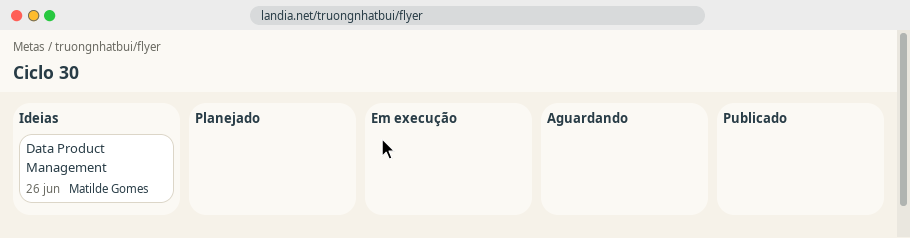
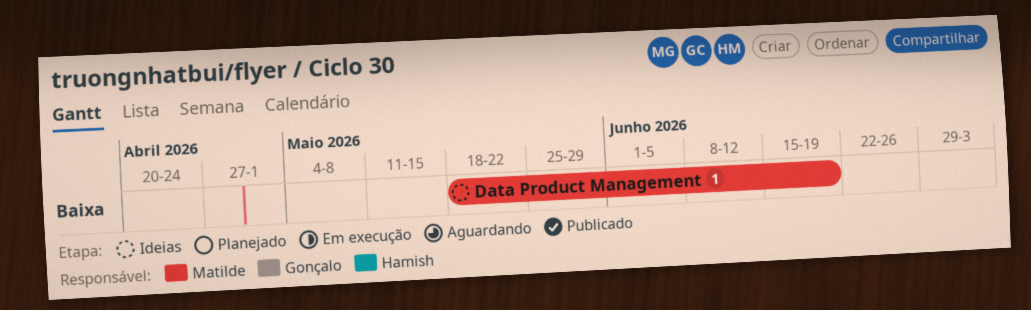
Data Product Management, due: Jun 26 -> Jun 19

